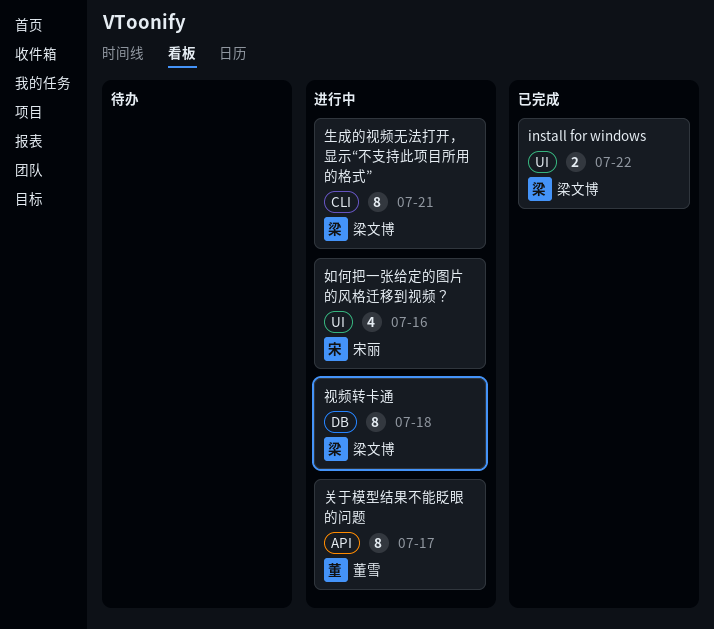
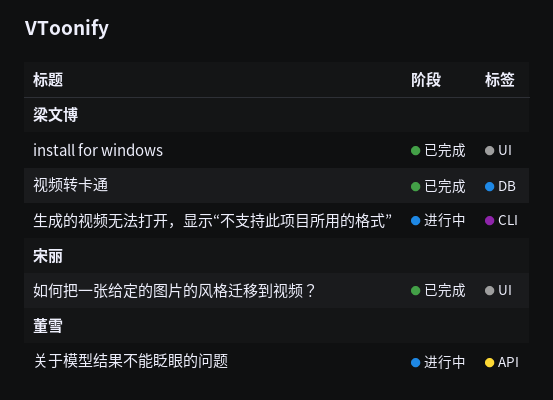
如何把一张给定的图片的风格迁移到视频？, status: 进行中 -> 已完成
视频转卡通, status: 进行中 -> 已完成

